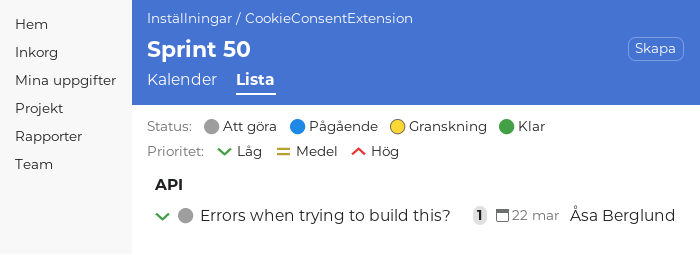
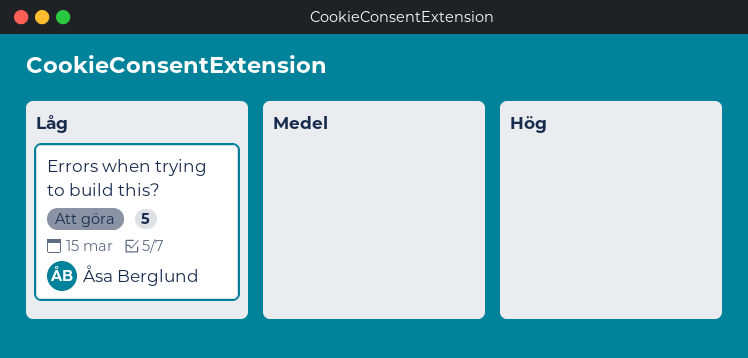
Errors when trying to build this?, estimate: 1 -> 5
Errors when trying to build this?, due: Mar 22 -> Mar 15

